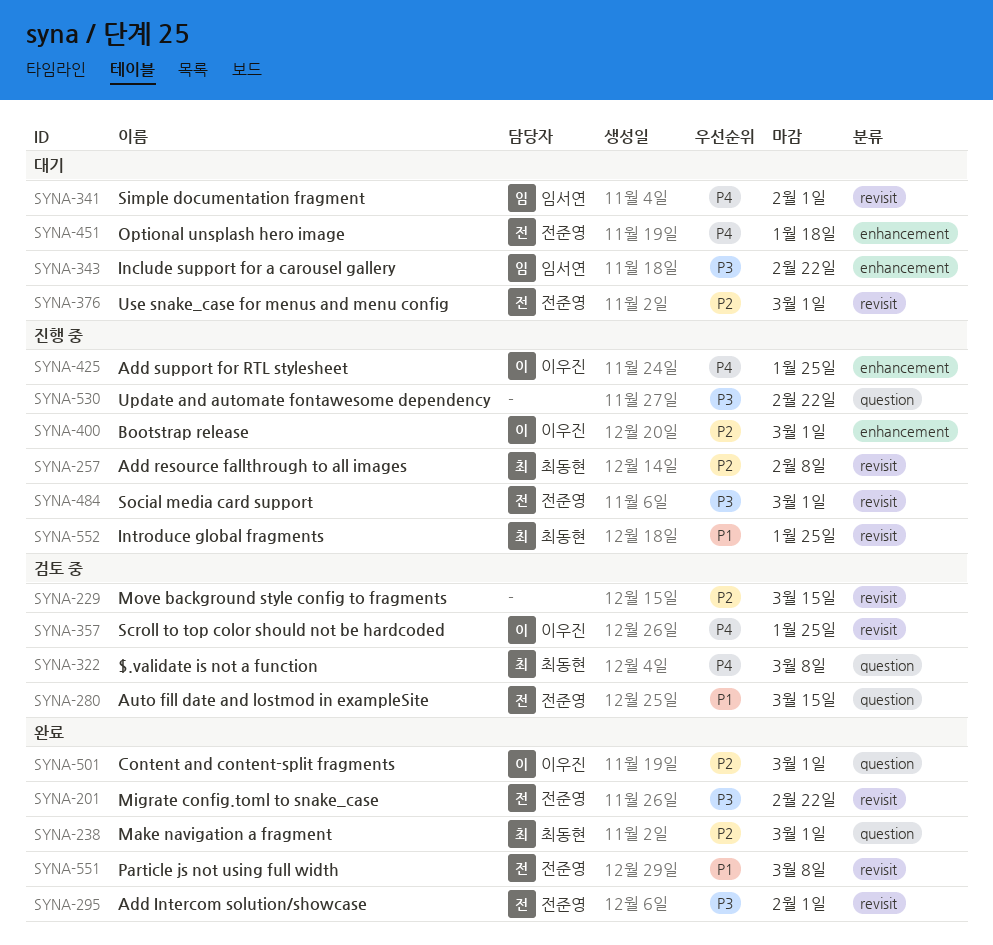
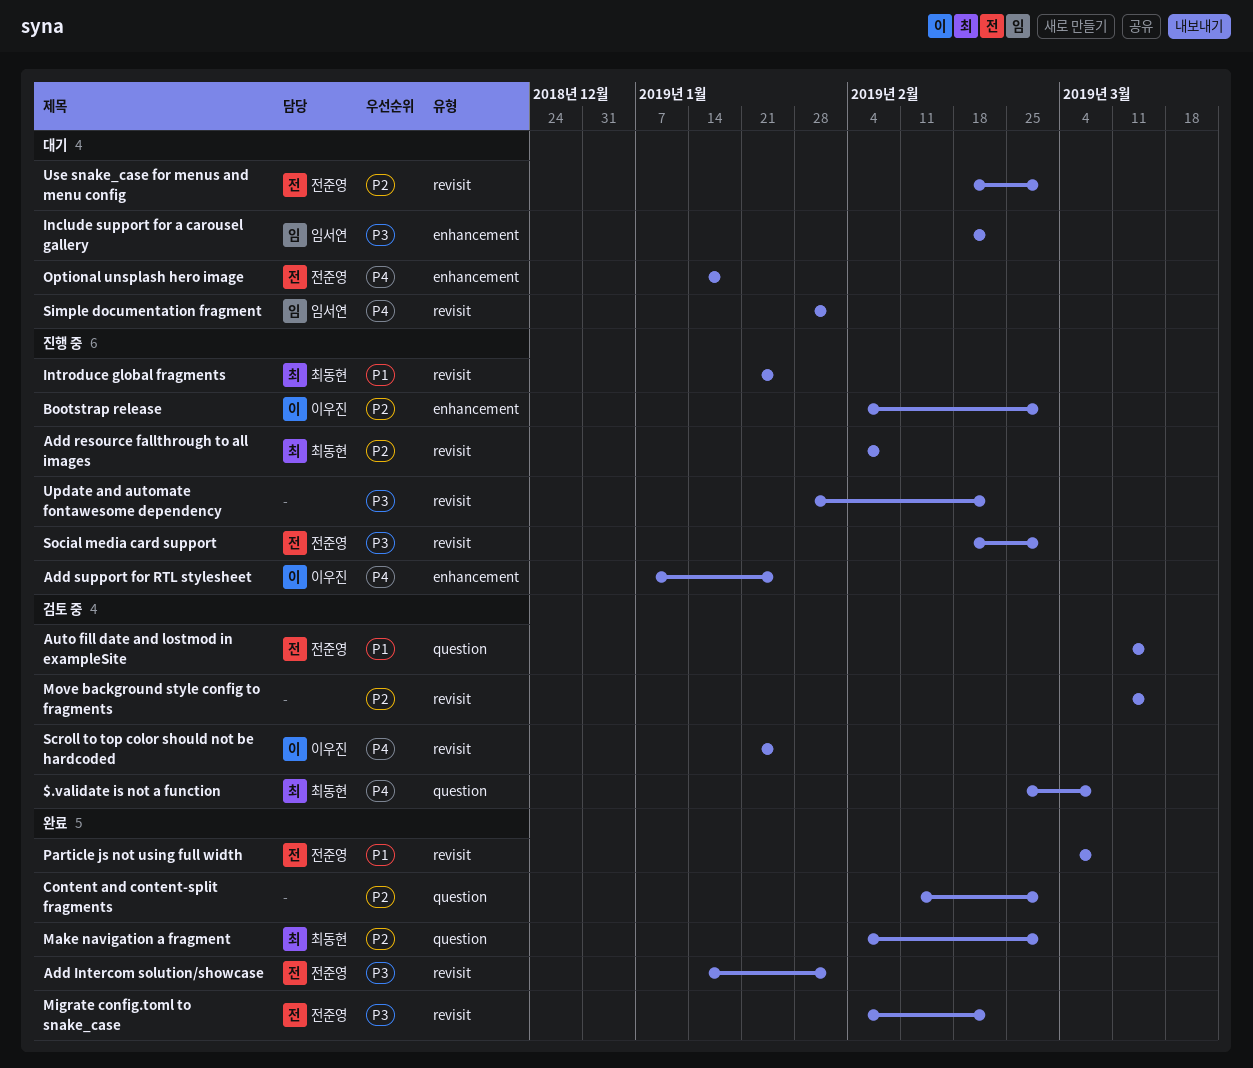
Content and content-split fragments, owner: 이우진 -> none
Update and automate fontawesome dependency, label: question -> revisit

